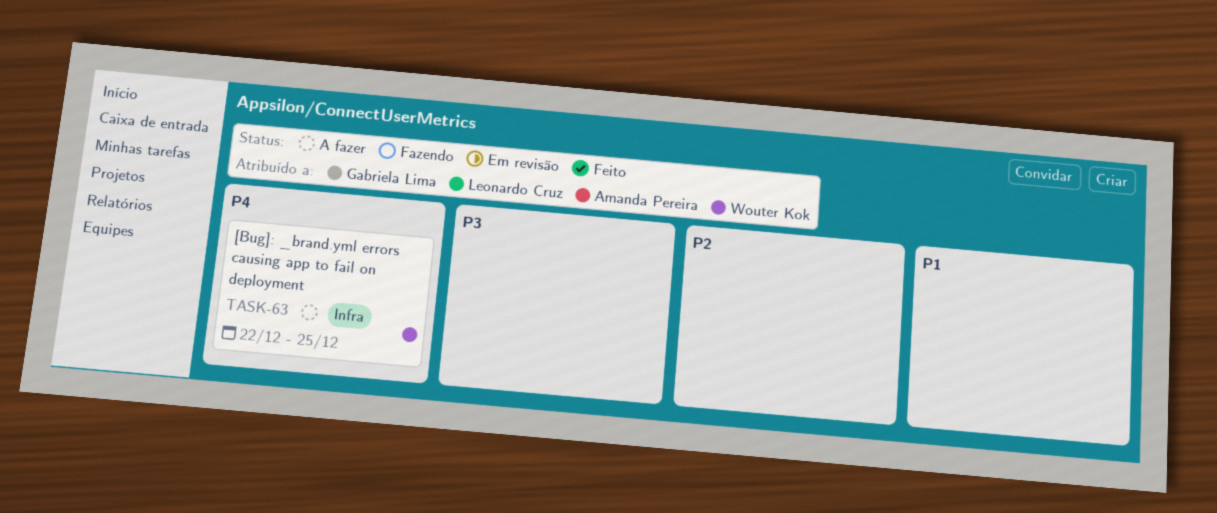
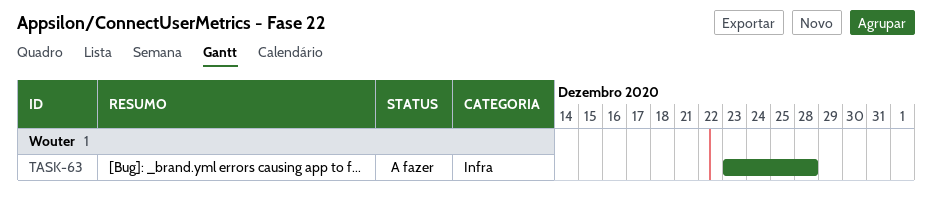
TASK-63, start: Dec 22 -> Dec 23
TASK-63, due: Dec 25 -> Dec 28

